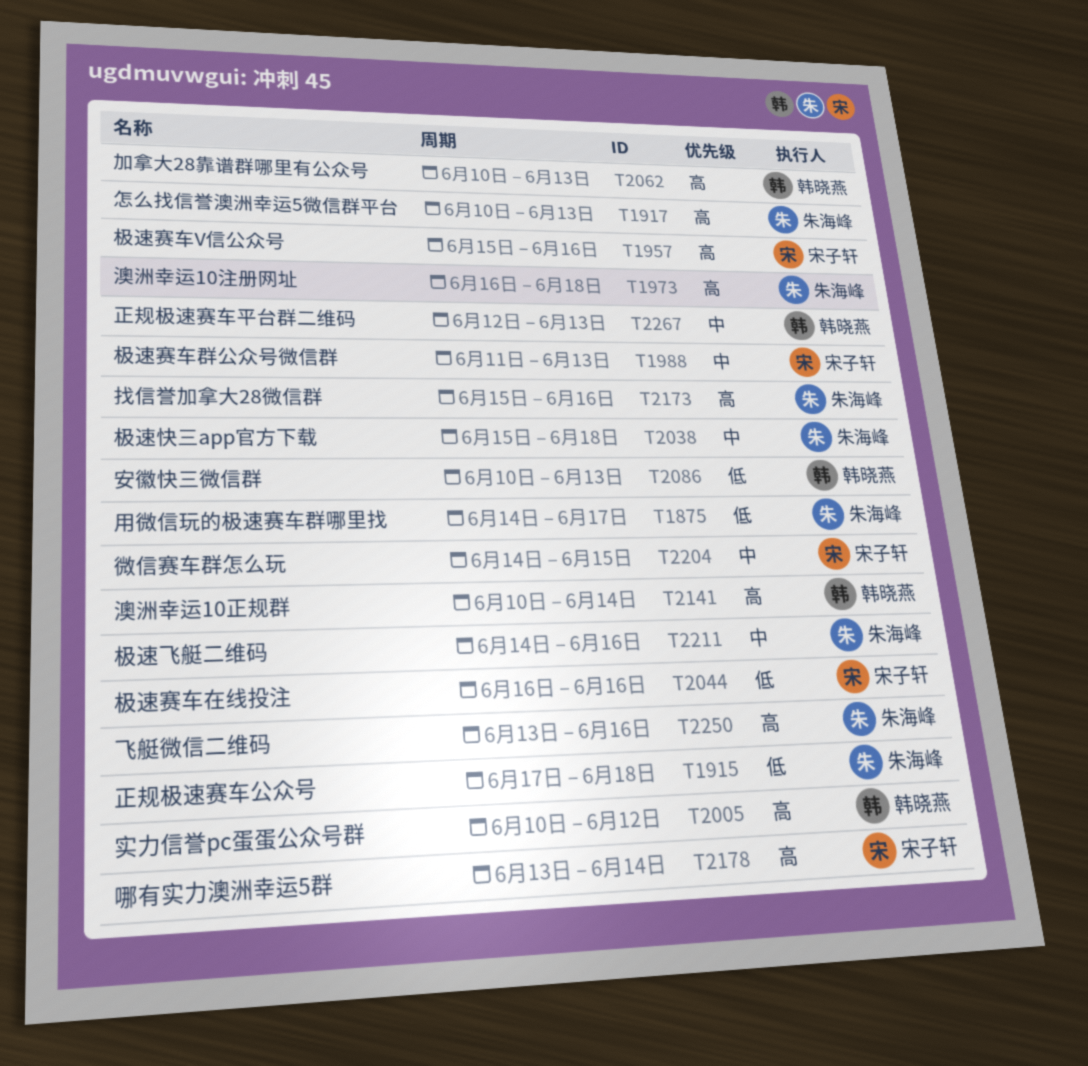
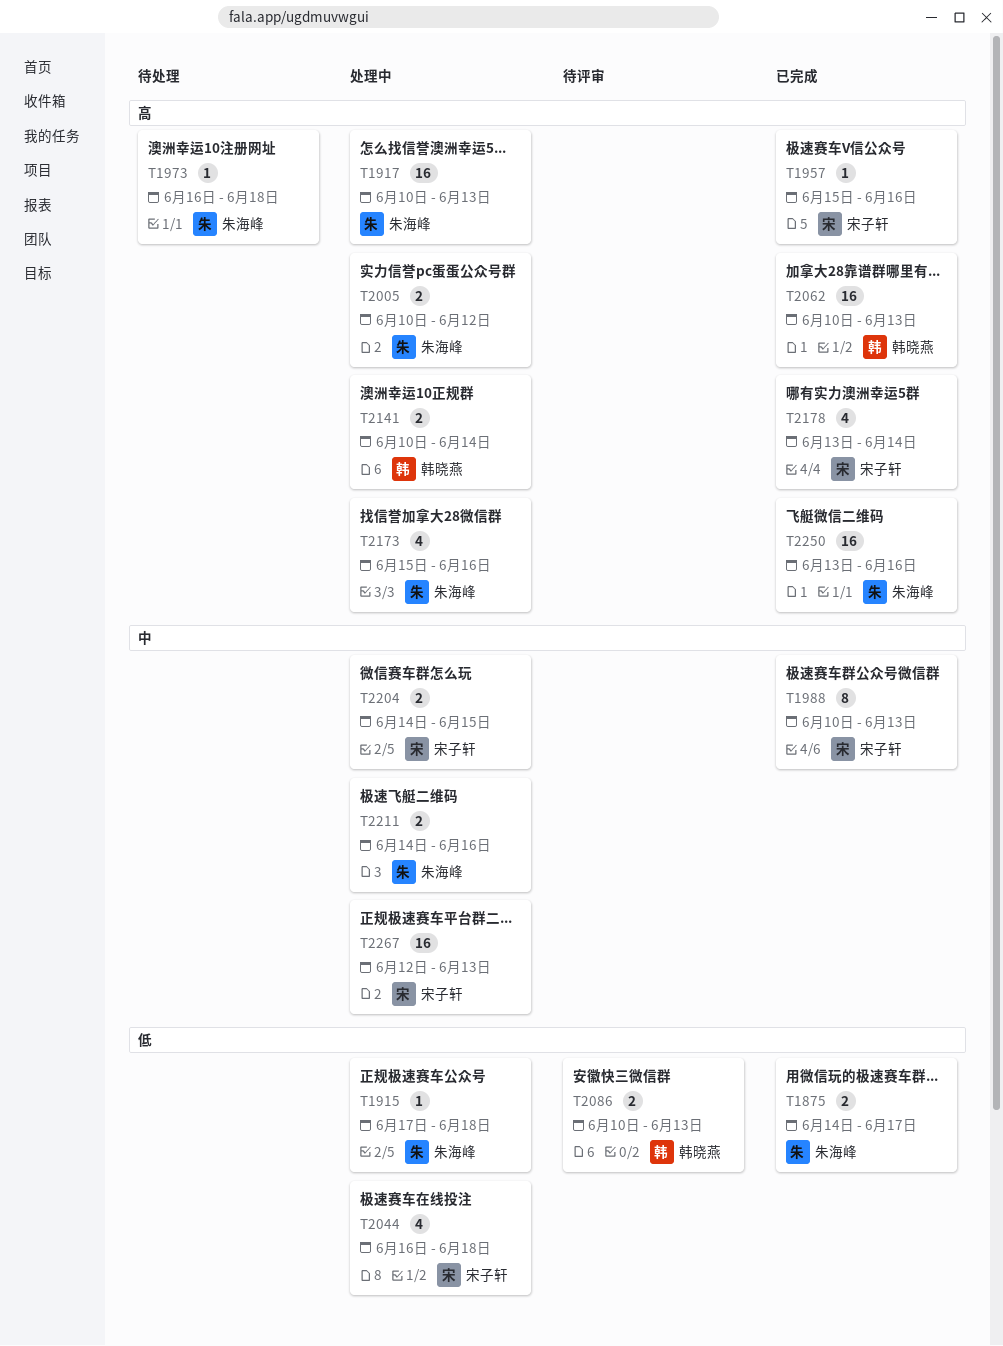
T1988, start: Jun 11 -> Jun 10
T2005, owner: 韩晓燕 -> 朱海峰
T2038: present -> none
T2044, due: Jun 16 -> Jun 18
T2267, owner: 韩晓燕 -> 宋子轩

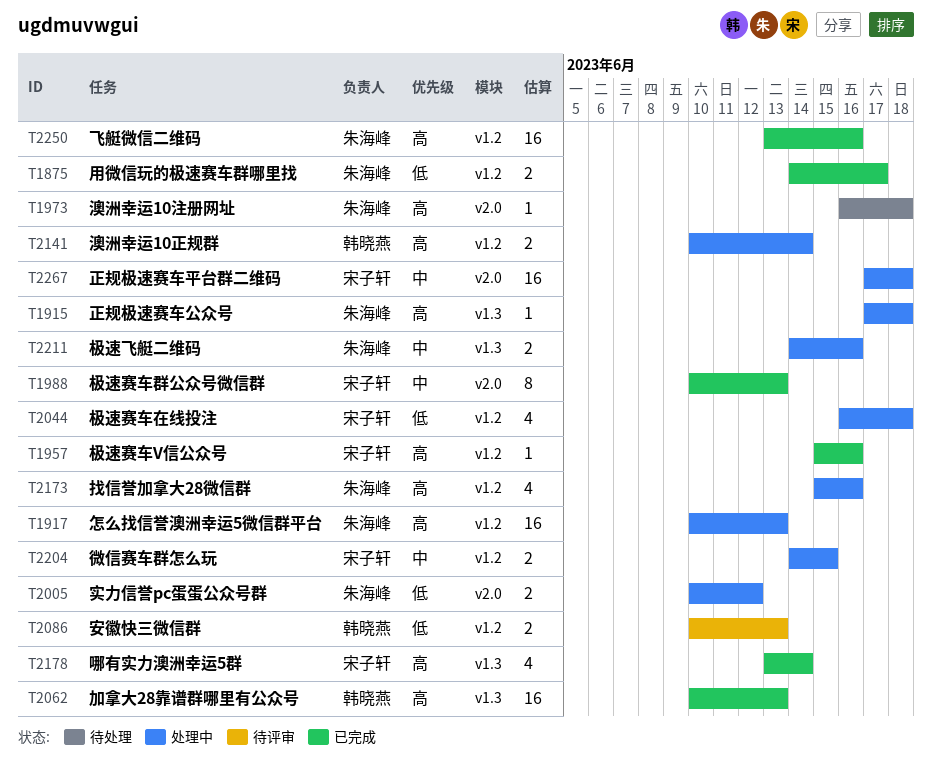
T1915, priority: 低 -> 高
T2005, priority: 高 -> 低
T2267, start: Jun 12 -> Jun 17
T2267, due: Jun 13 -> Jun 18

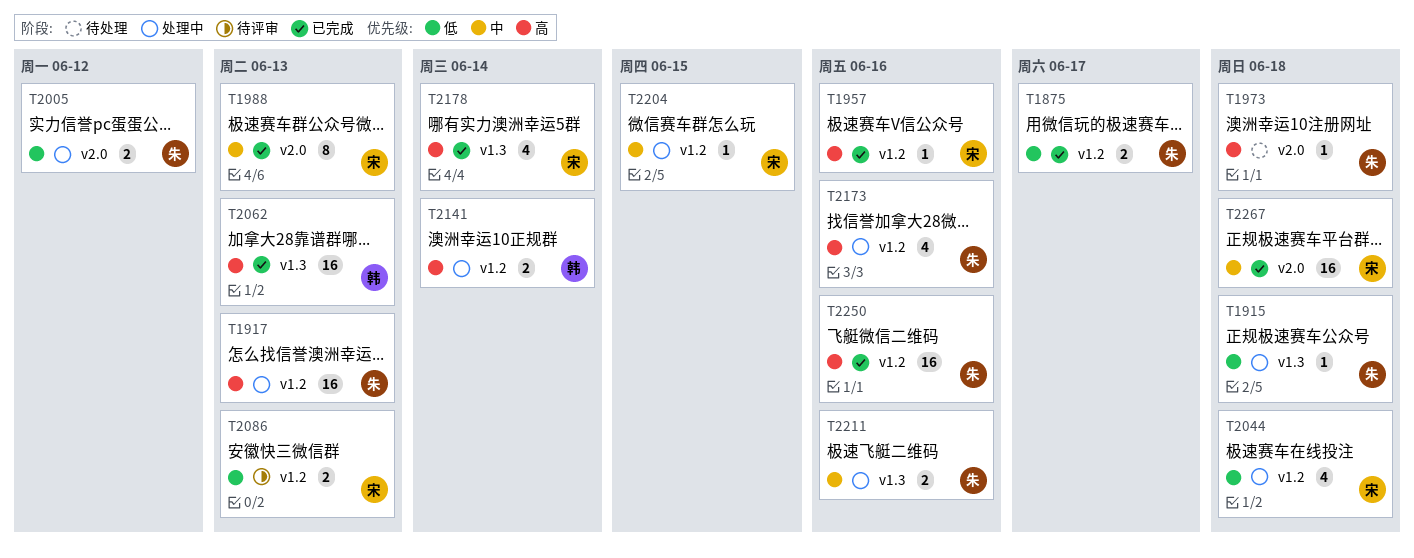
T1915, priority: 高 -> 低
T2086, owner: 韩晓燕 -> 宋子轩
T2204, estimate: 2 -> 1
T2267, status: 处理中 -> 已完成

